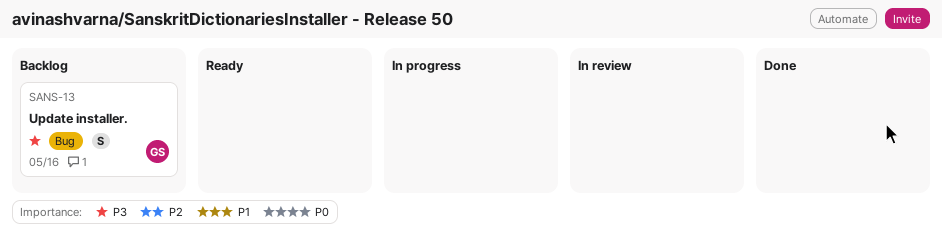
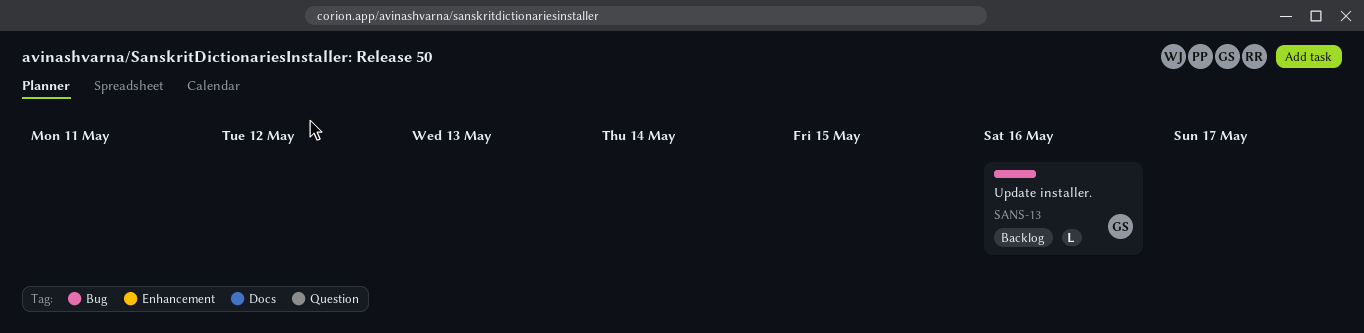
SANS-13, estimate: S -> L

